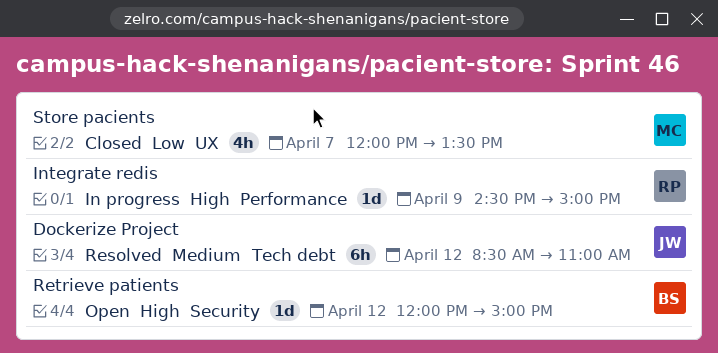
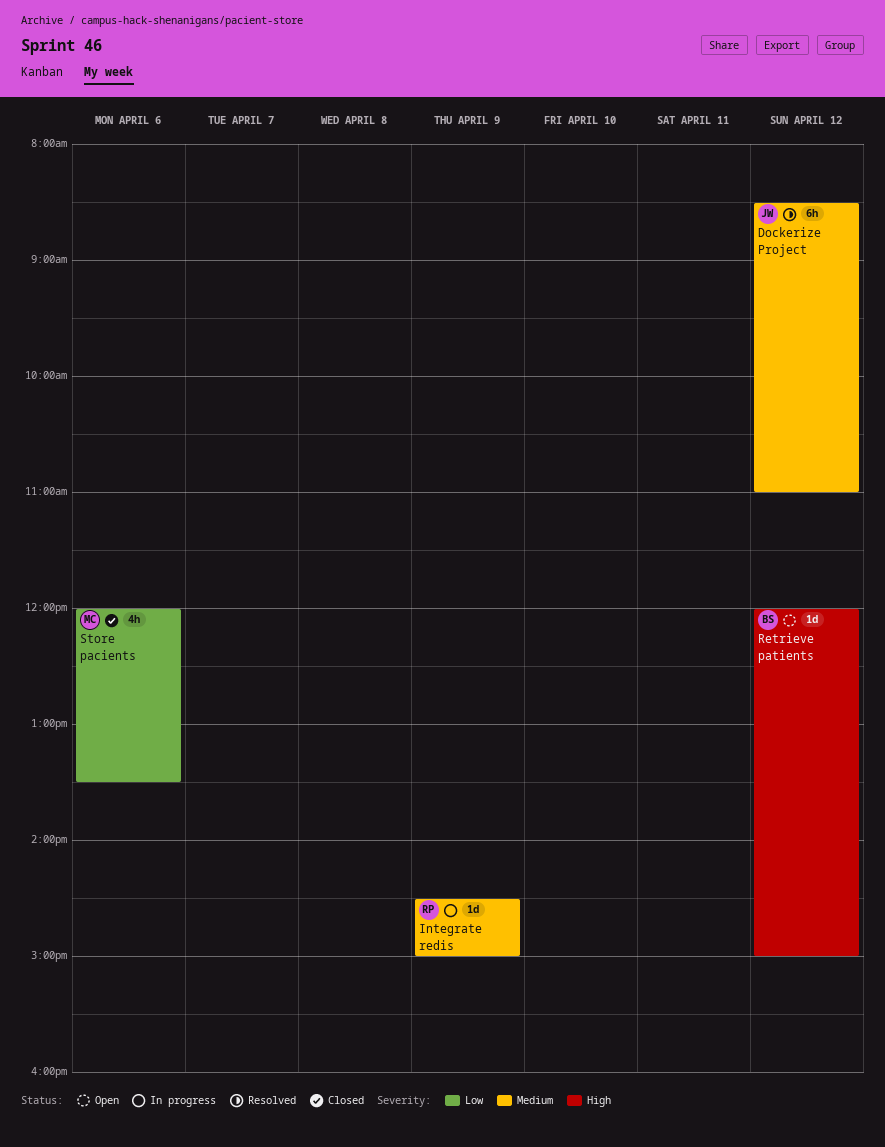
Integrate redis, priority: High -> Medium
Store pacients, day: Apr 7 -> Apr 6

